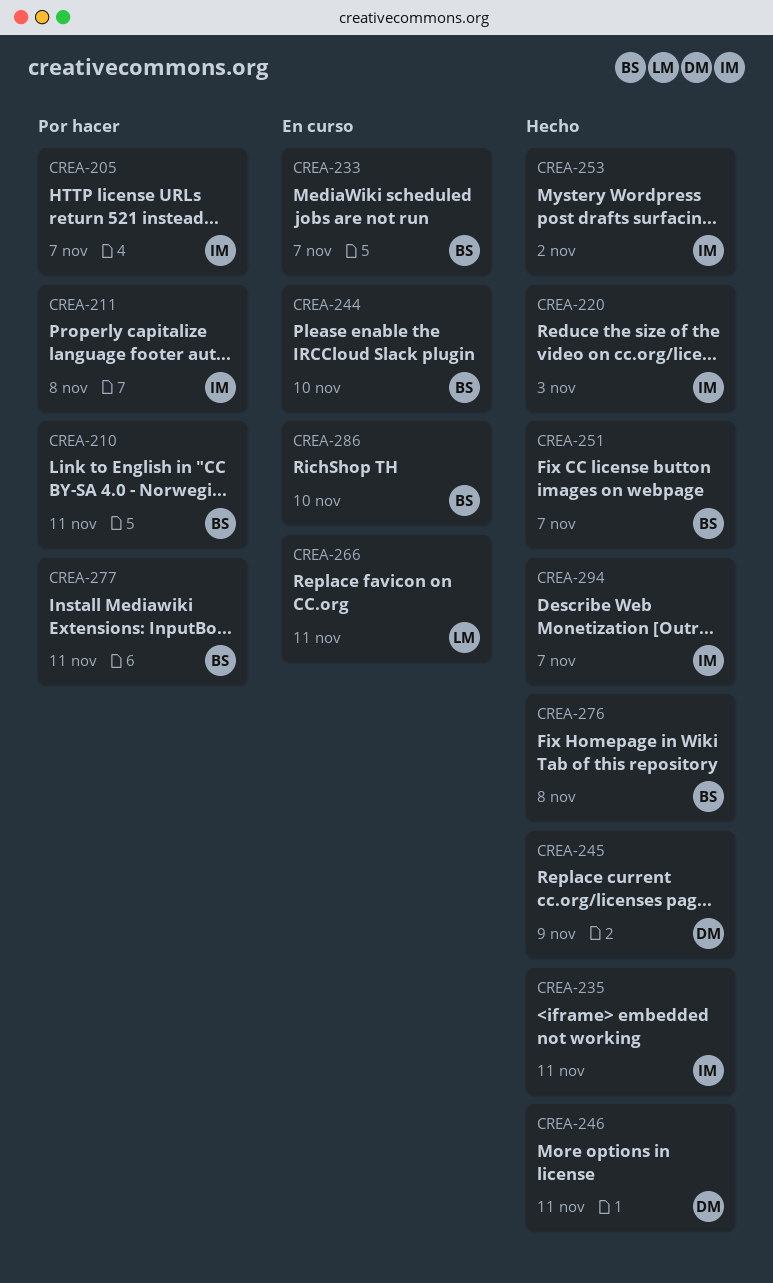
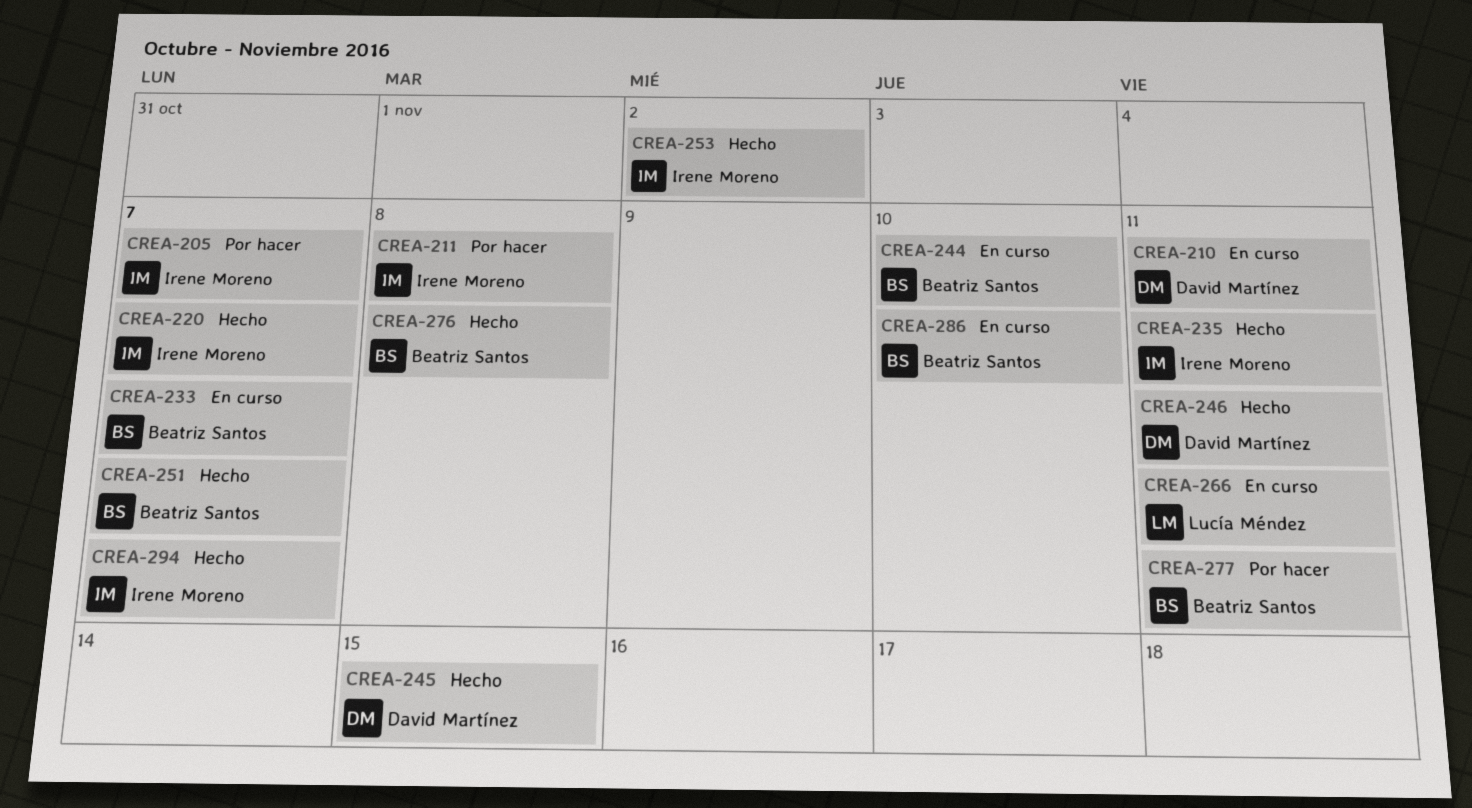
CREA-210, status: Por hacer -> En curso
CREA-210, owner: Beatriz Santos -> David Martínez
CREA-220, due: Nov 3 -> Nov 7
CREA-245, due: Nov 9 -> Nov 15

